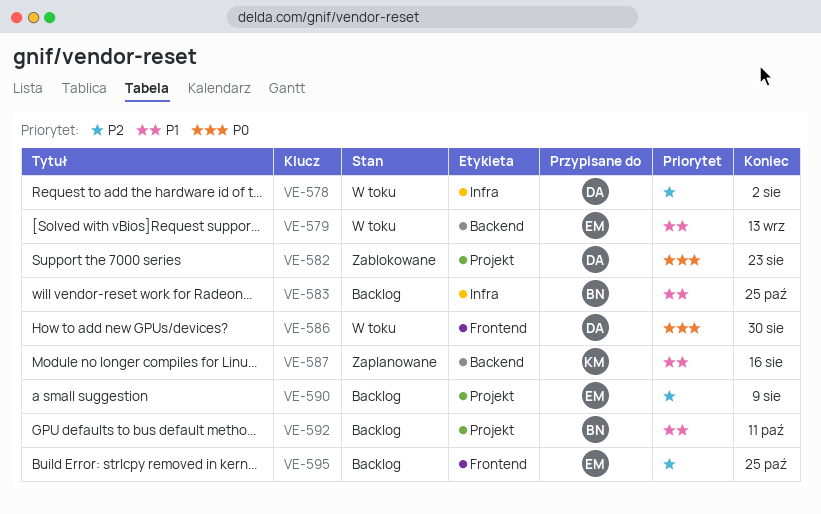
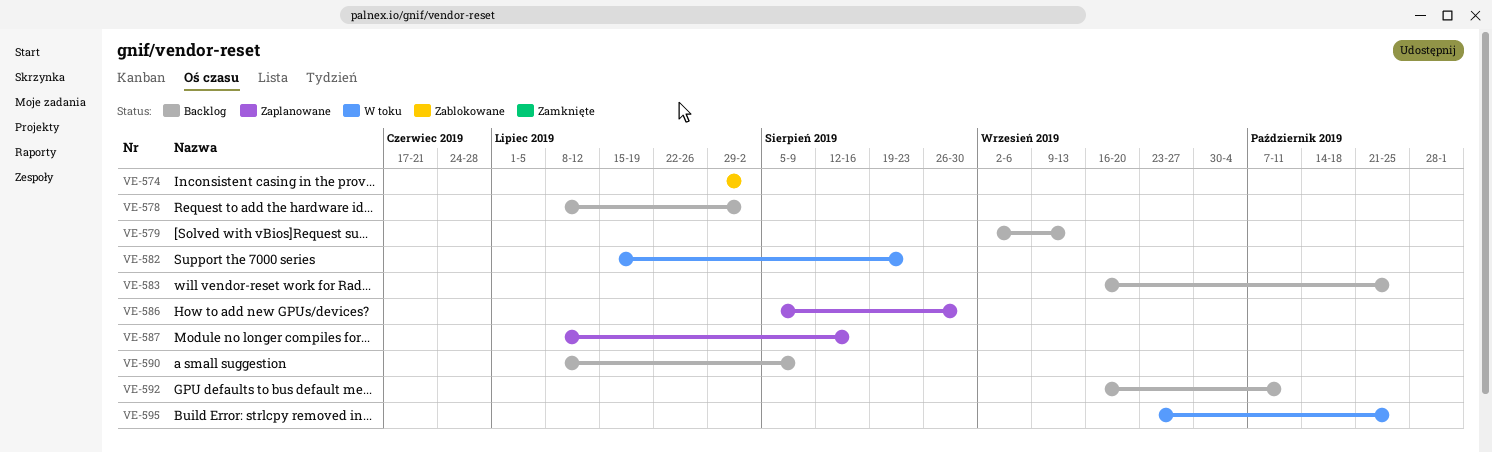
VE-574: none -> present
VE-578, status: W toku -> Backlog
VE-579, status: W toku -> Backlog
VE-582, status: Zablokowane -> W toku
VE-586, status: W toku -> Zaplanowane
VE-595, status: Backlog -> W toku

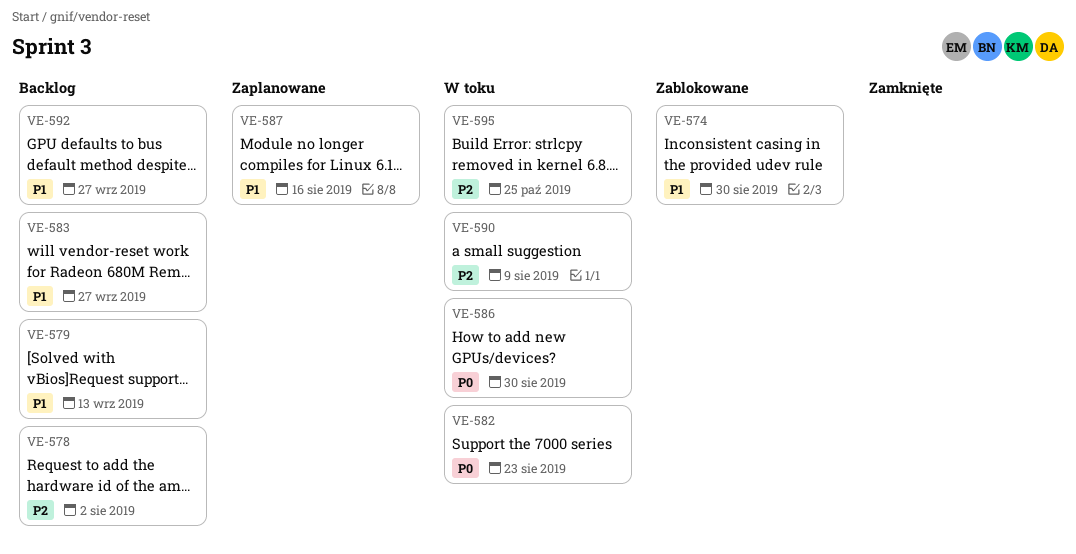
VE-574, due: Aug 2 -> Aug 30
VE-583, due: Oct 25 -> Sep 27
VE-586, status: Zaplanowane -> W toku
VE-590, status: Backlog -> W toku
VE-592, due: Oct 11 -> Sep 27

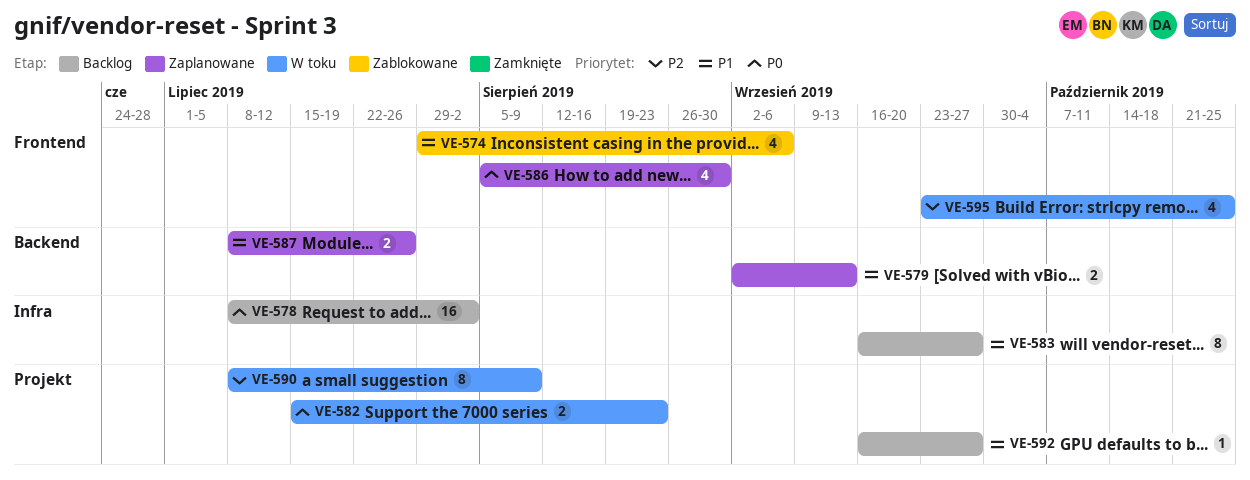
VE-574, due: Aug 30 -> Sep 6
VE-578, priority: P2 -> P0
VE-579, status: Backlog -> Zaplanowane
VE-586, status: W toku -> Zaplanowane
VE-587, due: Aug 16 -> Jul 26

